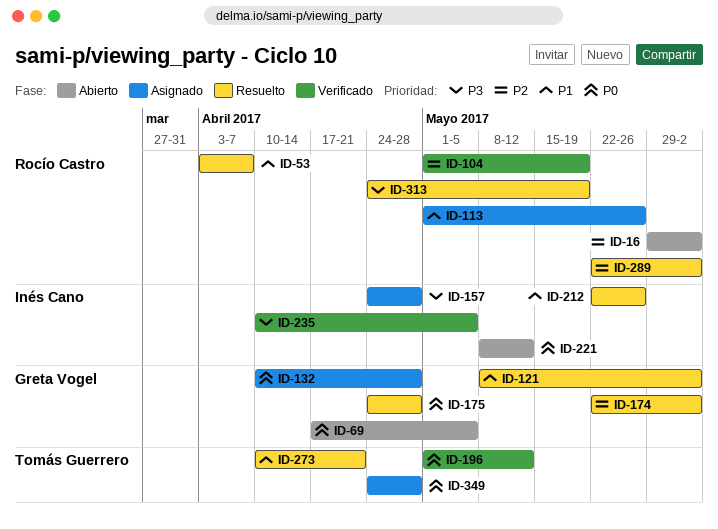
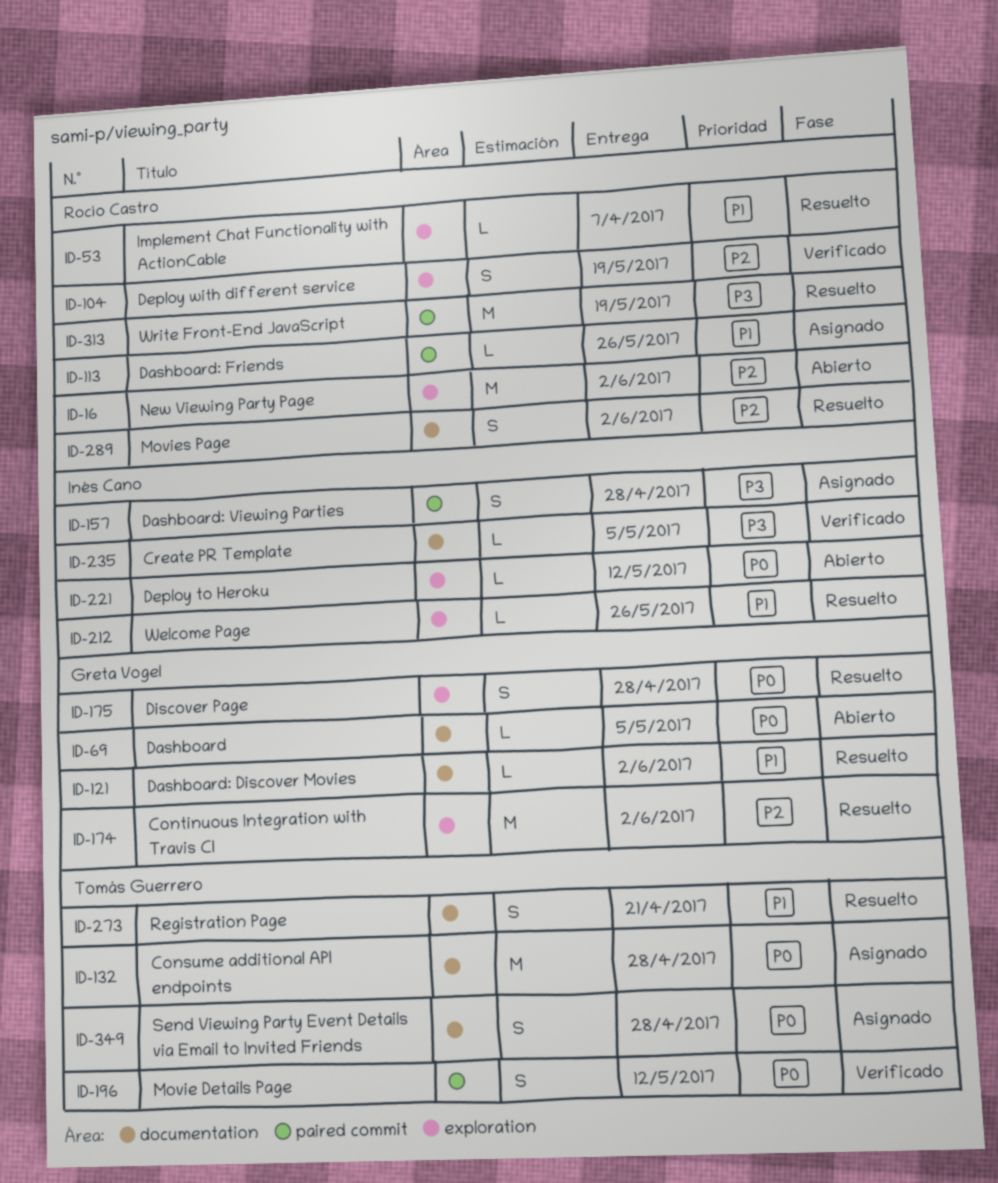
ID-132, owner: Greta Vogel -> Tomás Guerrero

